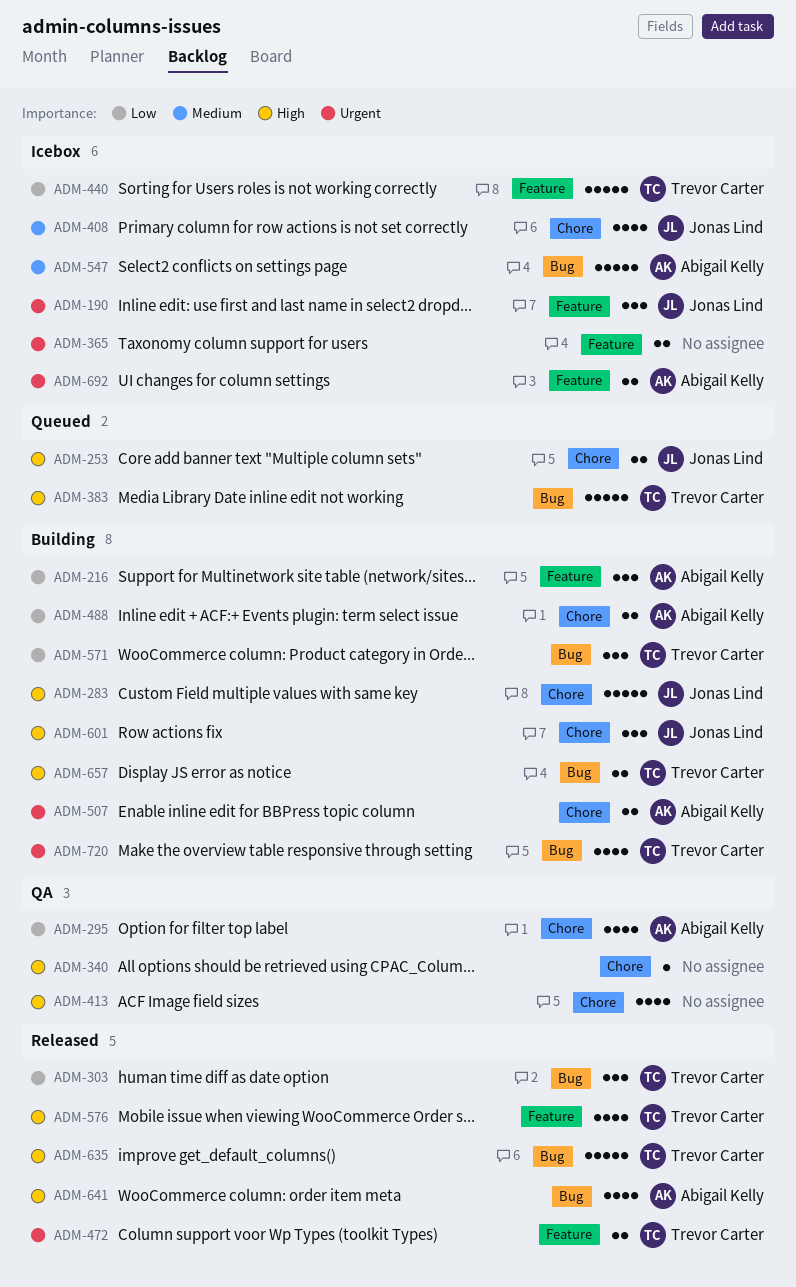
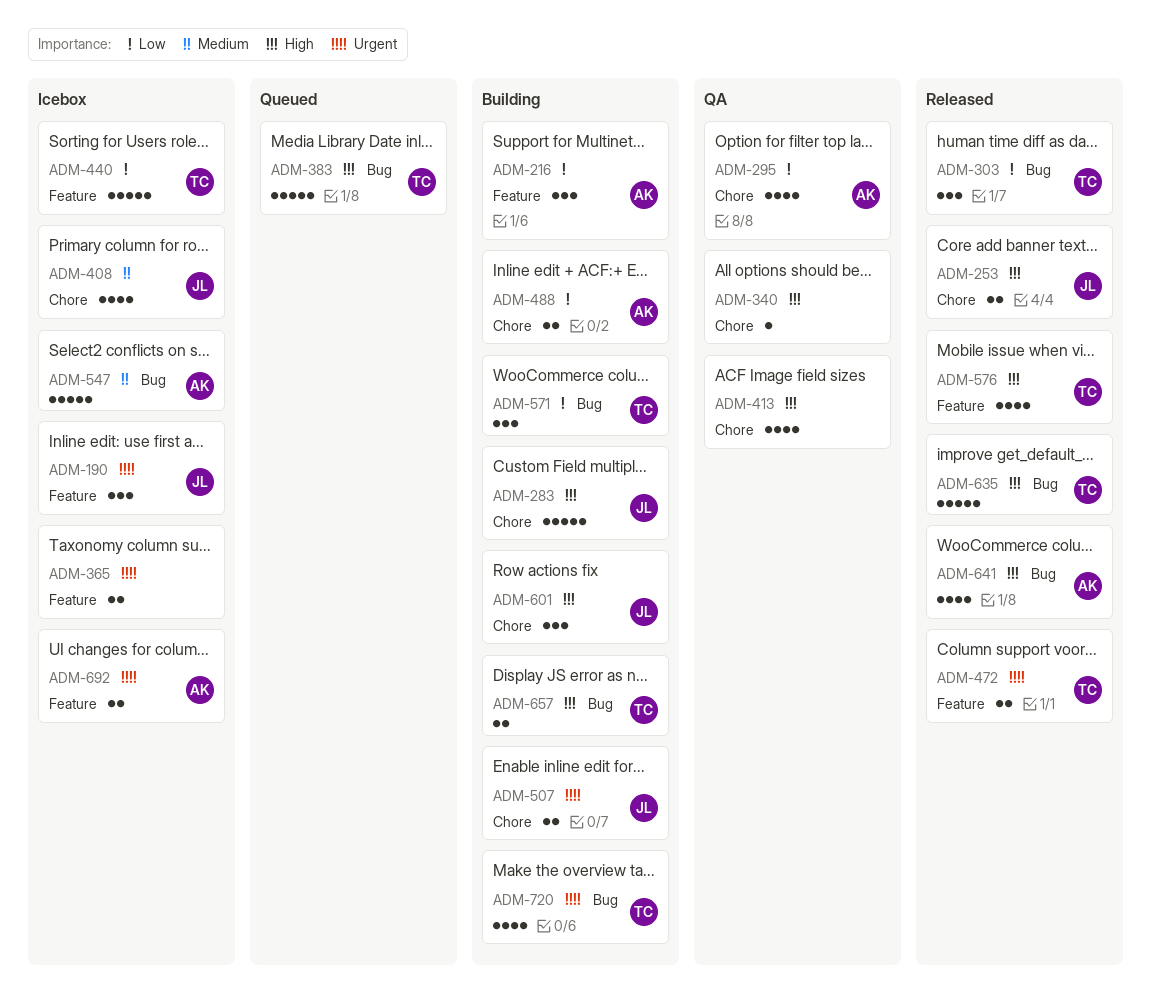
ADM-253, status: Queued -> Released
ADM-507, owner: Abigail Kelly -> Jonas Lind

